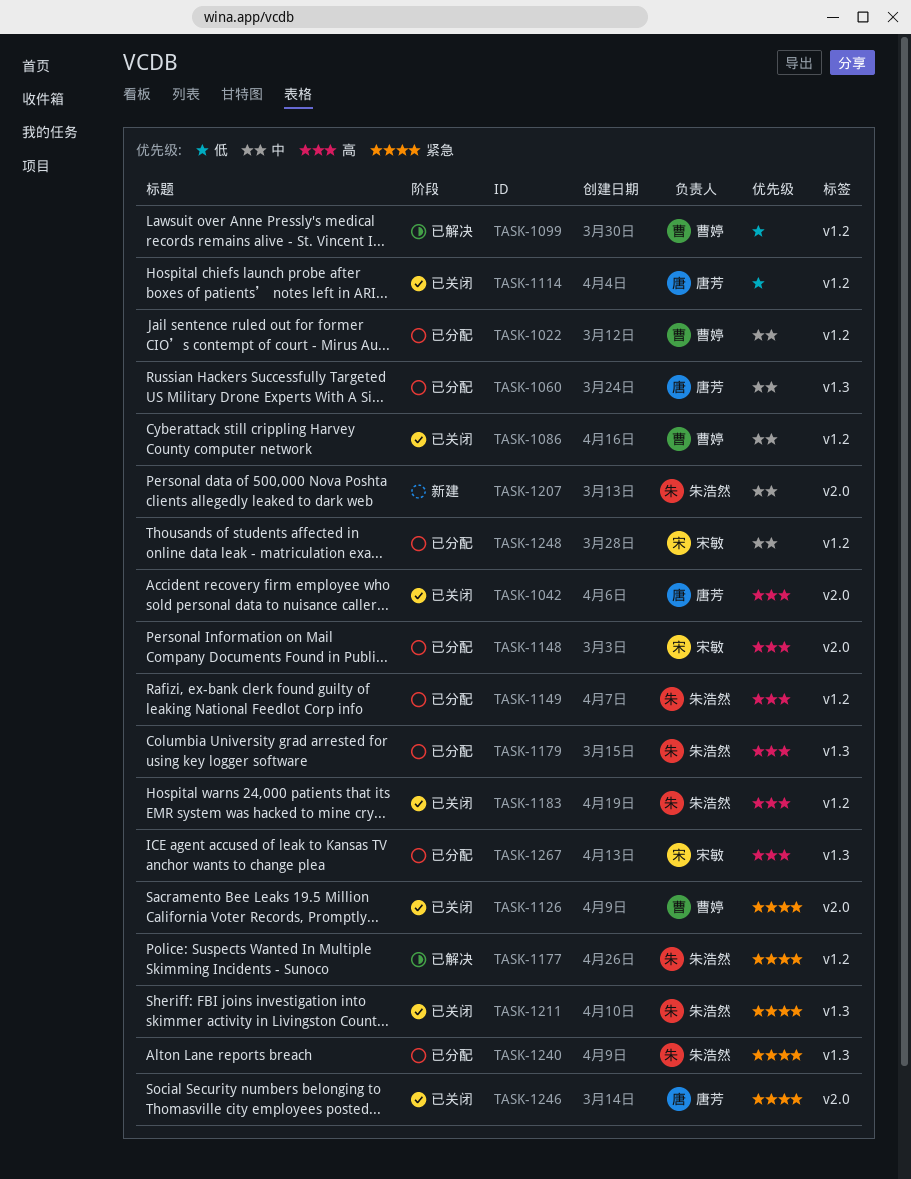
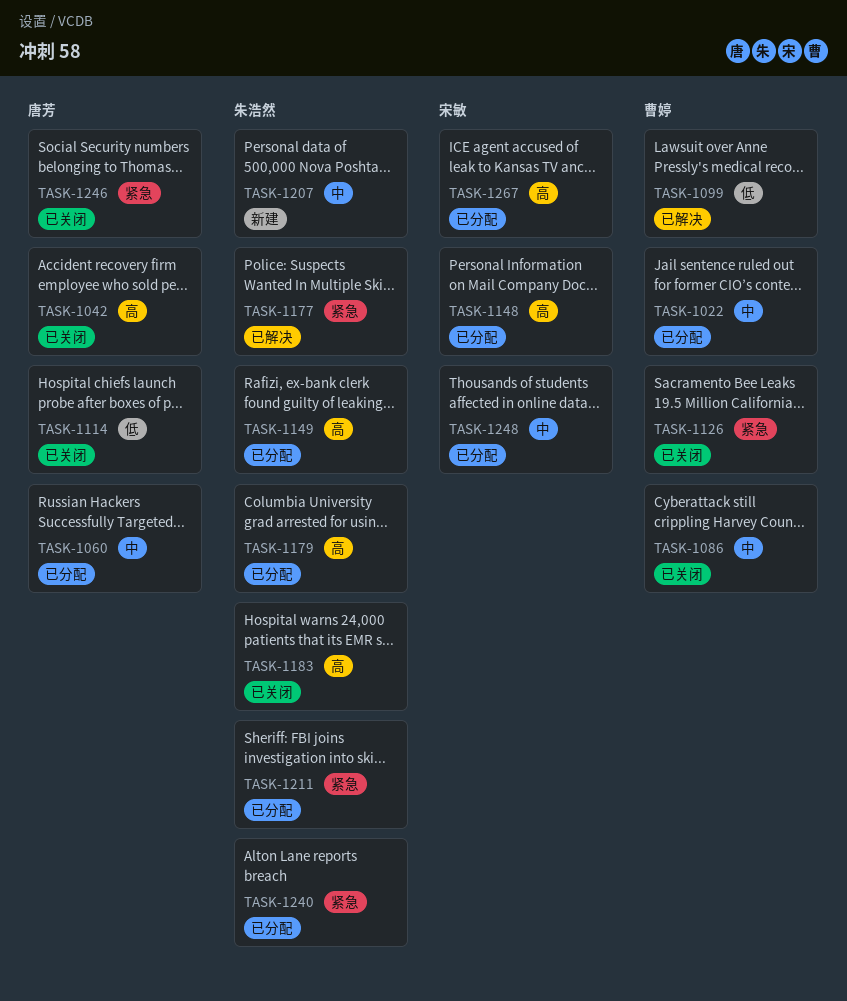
TASK-1211, status: 已关闭 -> 已分配

